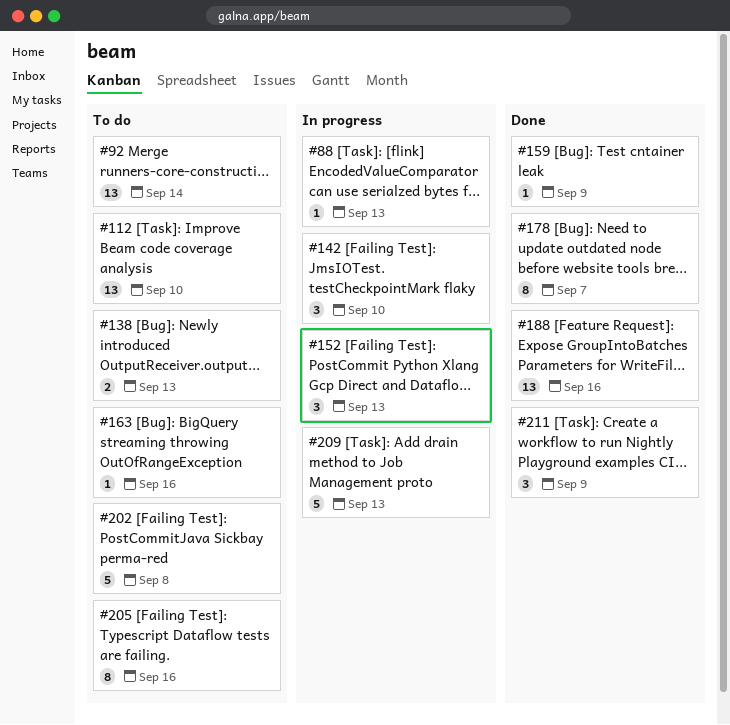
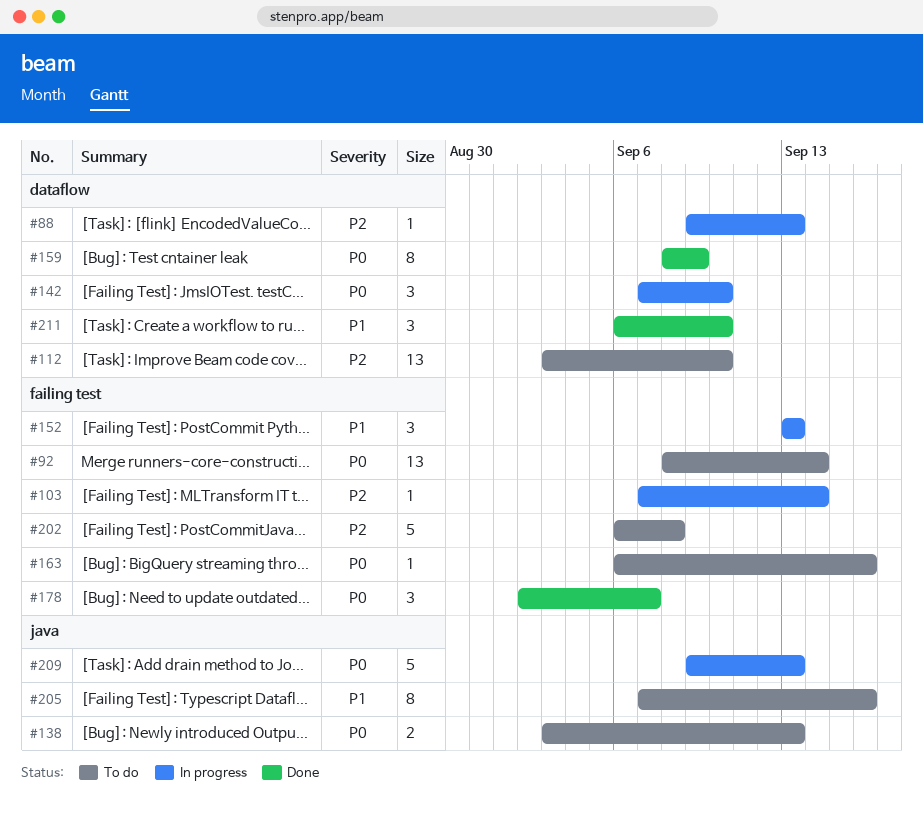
#103: none -> present
#159, estimate: 1 -> 8
#178, estimate: 8 -> 3
#188: present -> none
#211, due: Sep 9 -> Sep 10

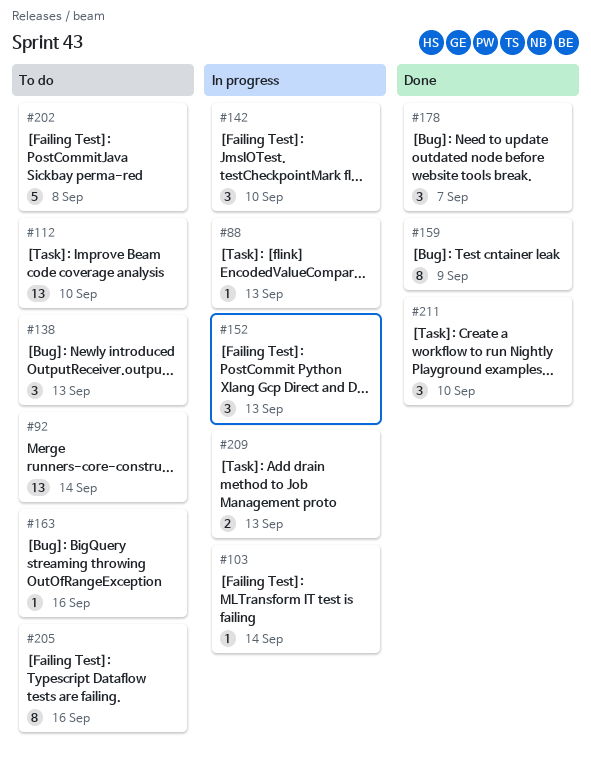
#138, estimate: 2 -> 3
#209, estimate: 5 -> 2

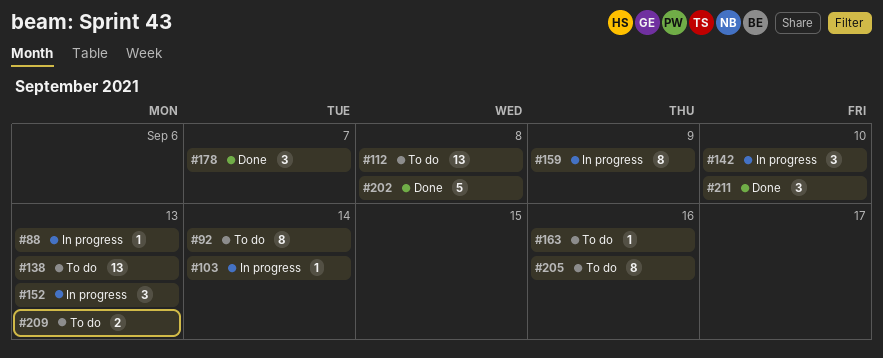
#92, estimate: 13 -> 8
#112, due: Sep 10 -> Sep 8
#138, estimate: 3 -> 13
#159, status: Done -> In progress
#202, status: To do -> Done
#209, status: In progress -> To do

